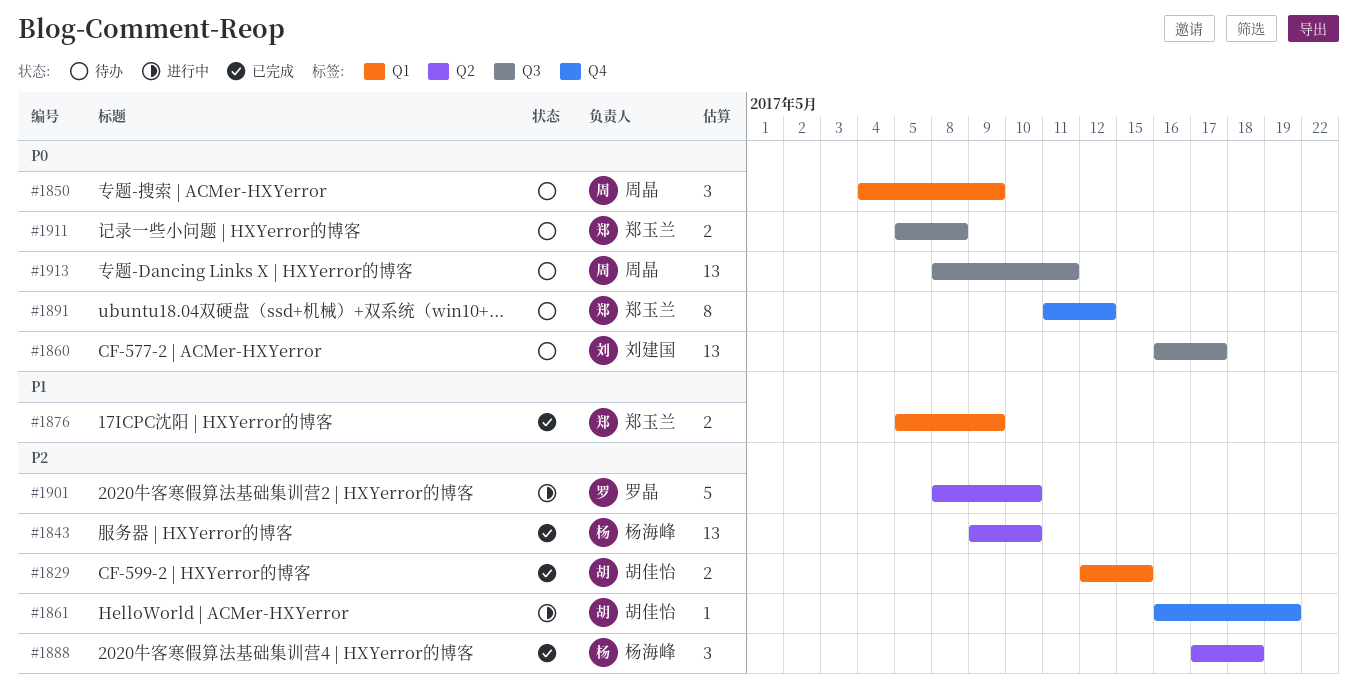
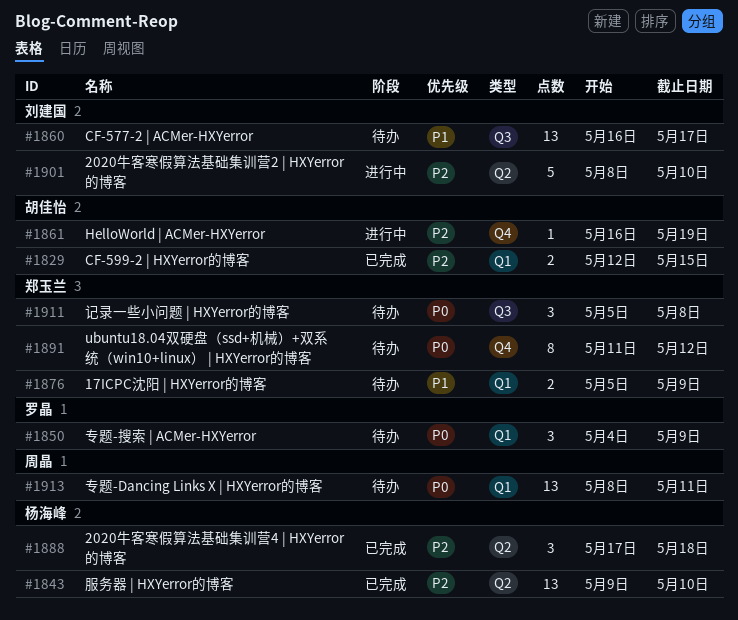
#1850, owner: 周晶 -> 罗晶
#1860, priority: P0 -> P1
#1876, status: 已完成 -> 待办
#1901, owner: 罗晶 -> 刘建国
#1911, estimate: 2 -> 3
#1913, label: Q3 -> Q1

